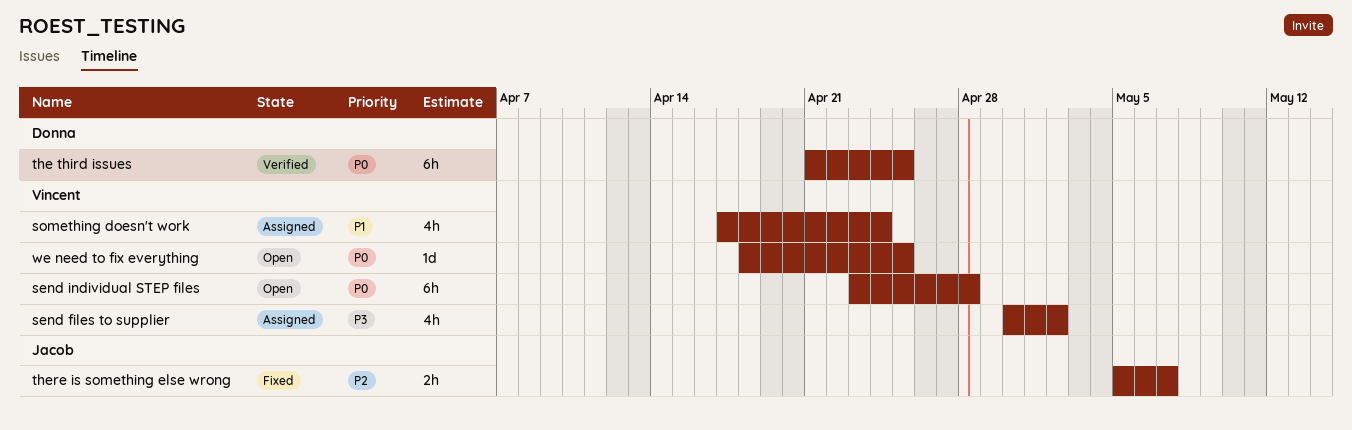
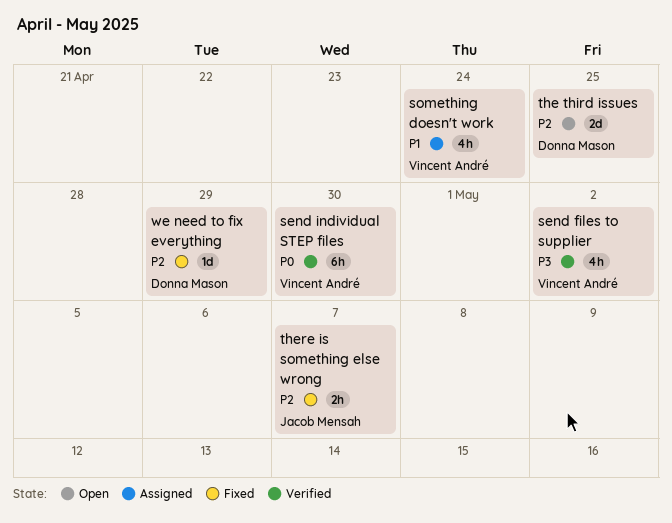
send files to supplier, status: Assigned -> Verified
send individual STEP files, status: Open -> Verified
send individual STEP files, due: Apr 28 -> Apr 30
the third issues, status: Verified -> Open
the third issues, priority: P0 -> P2
the third issues, estimate: 6h -> 2d
we need to fix everything, status: Open -> Fixed
we need to fix everything, owner: Vincent André -> Donna Mason
we need to fix everything, priority: P0 -> P2
we need to fix everything, due: Apr 25 -> Apr 29

